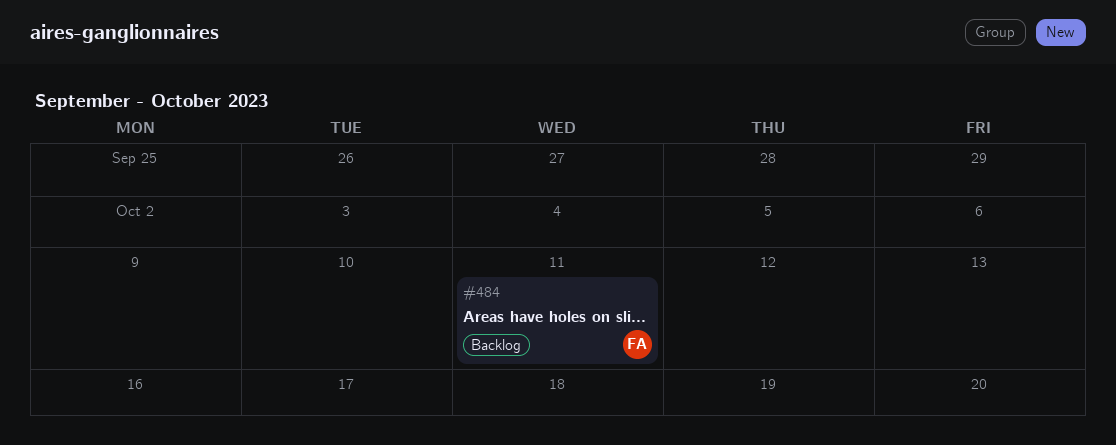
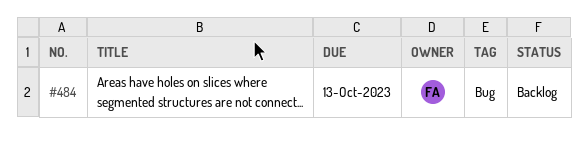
#484, due: Oct 11 -> Oct 13

